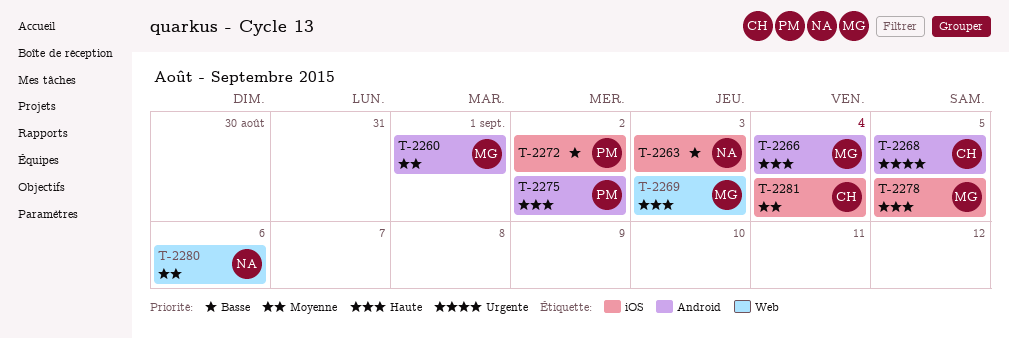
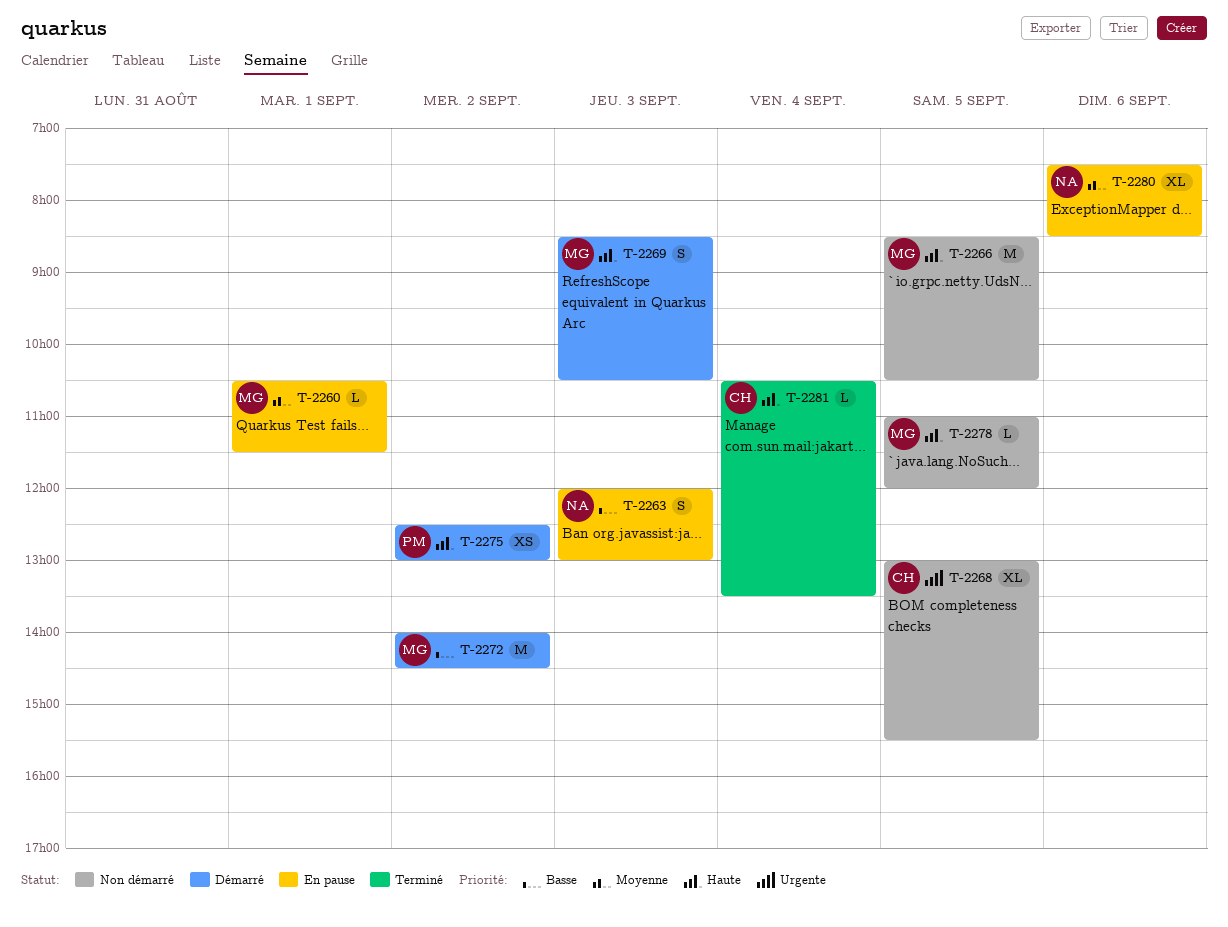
T-2266, day: Sep 4 -> Sep 5
T-2272, owner: PM -> MG
T-2281, priority: Moyenne -> Haute

